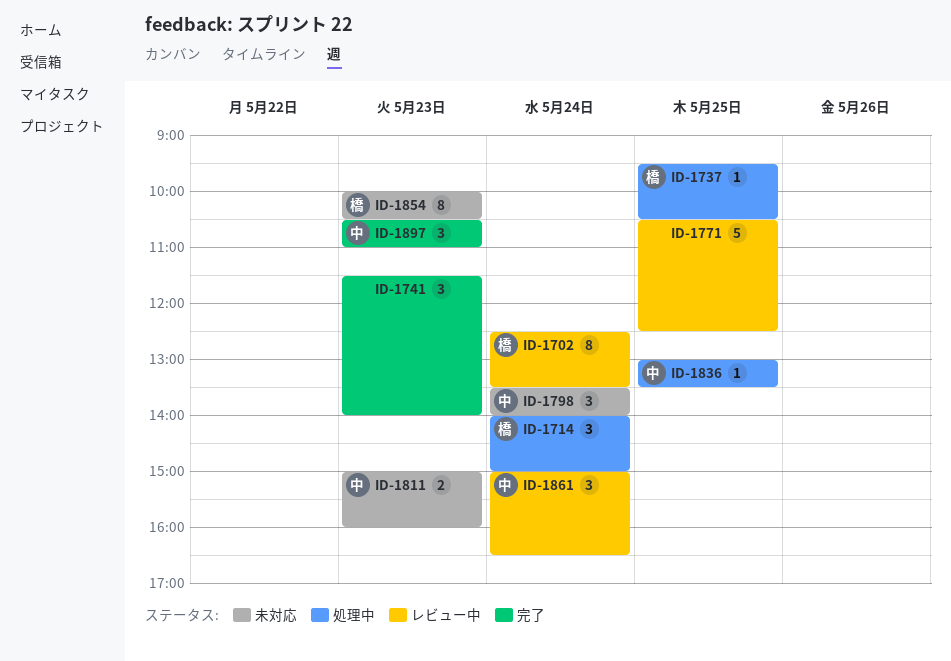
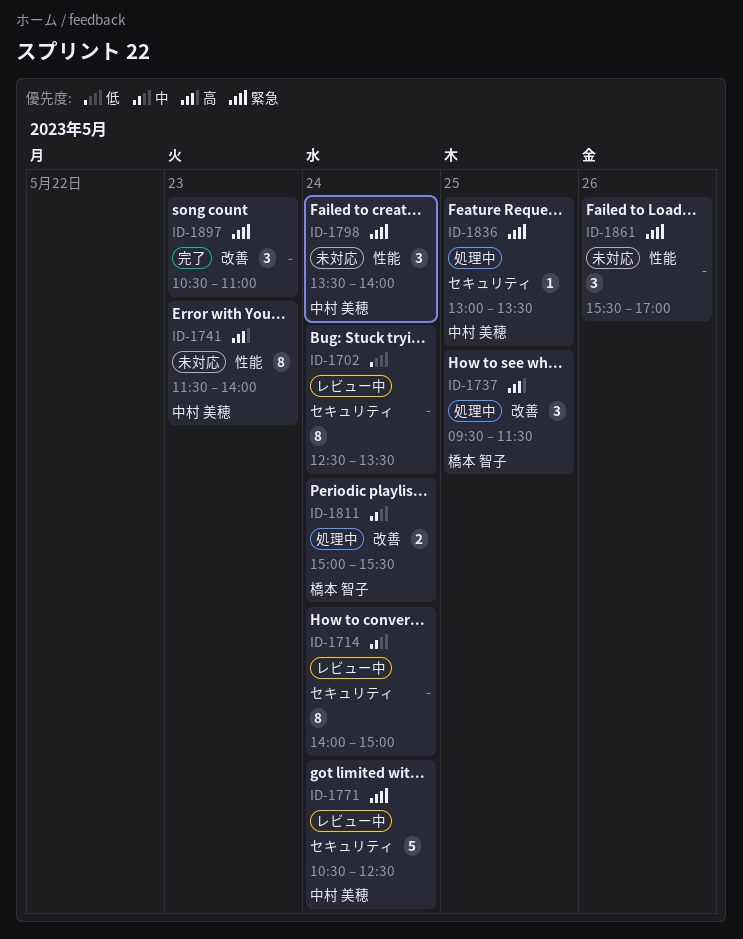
ID-1702, owner: 橋本 智子 -> none
ID-1714, status: 処理中 -> レビュー中
ID-1714, owner: 橋本 智子 -> none
ID-1714, estimate: 3 -> 8
ID-1737, estimate: 1 -> 3
ID-1737, ends: 10:30 -> 11:30
ID-1741, status: 完了 -> 未対応
ID-1741, owner: none -> 中村 美穂
ID-1741, estimate: 3 -> 8
ID-1771, owner: none -> 中村 美穂
ID-1771, day: May 25 -> May 24
ID-1811, status: 未対応 -> 処理中
ID-1811, owner: 中村 美穂 -> 橋本 智子
ID-1811, day: May 23 -> May 24
ID-1811, ends: 16:00 -> 15:30
ID-1854: present -> none
ID-1861, status: レビュー中 -> 未対応
ID-1861, owner: 中村 美穂 -> none
ID-1861, day: May 24 -> May 26
ID-1861, begins: 15:00 -> 15:30
ID-1861, ends: 16:30 -> 17:00
ID-1897, owner: 中村 美穂 -> none

